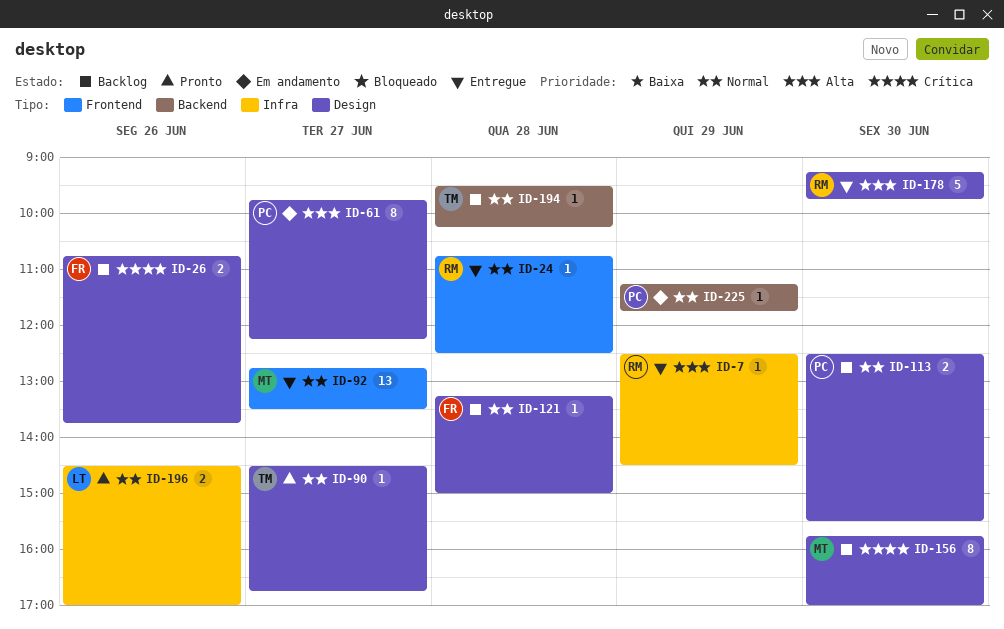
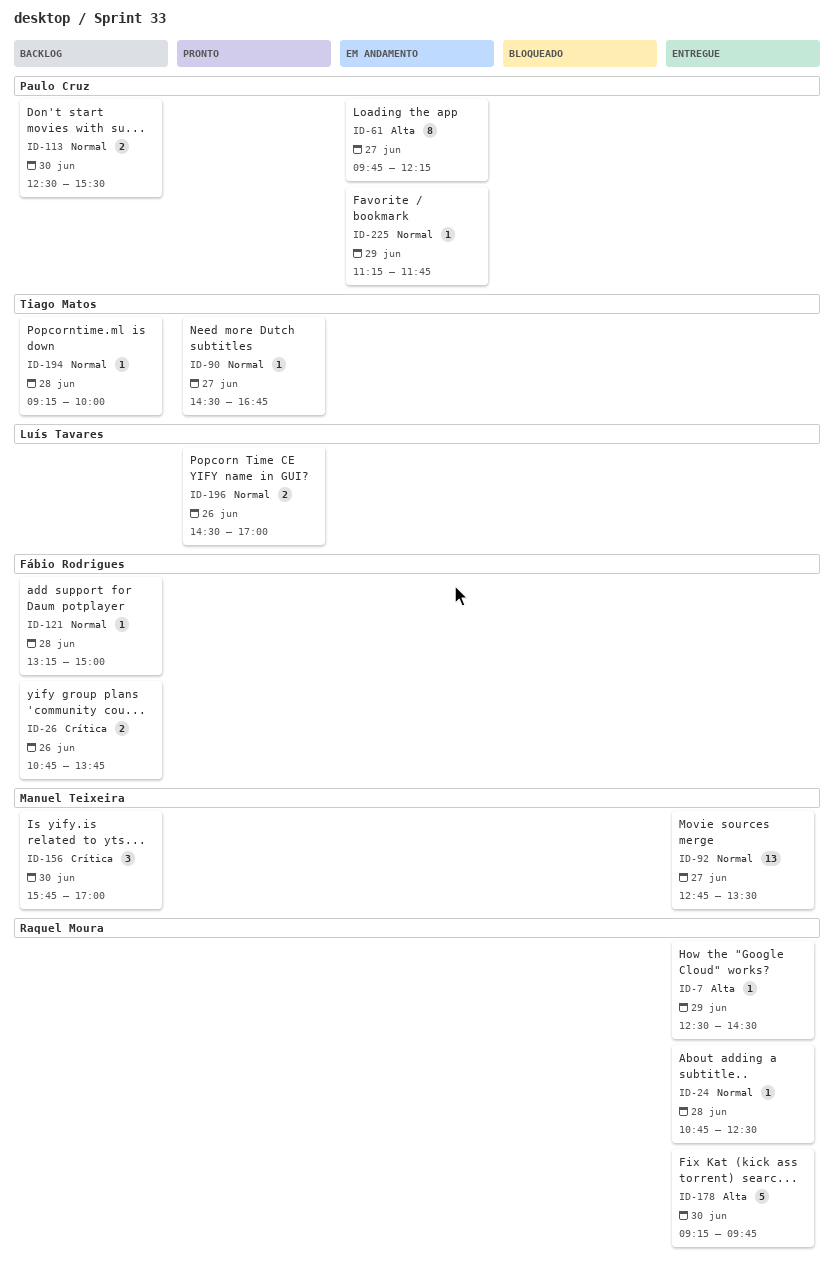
ID-156, estimate: 8 -> 3
ID-194, begins: 09:30 -> 09:15
ID-194, ends: 10:15 -> 10:00

